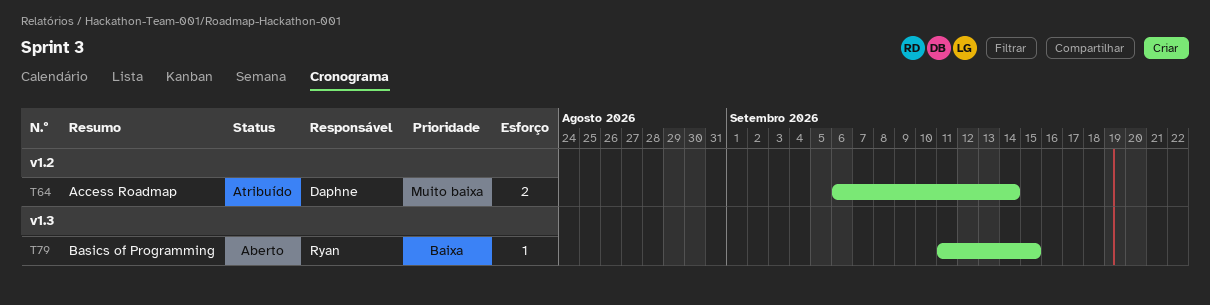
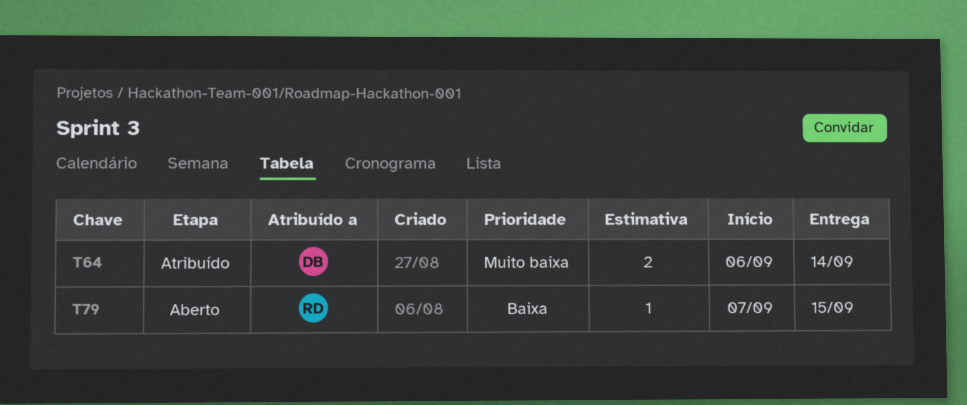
T79, start: Sep 11 -> Sep 7

